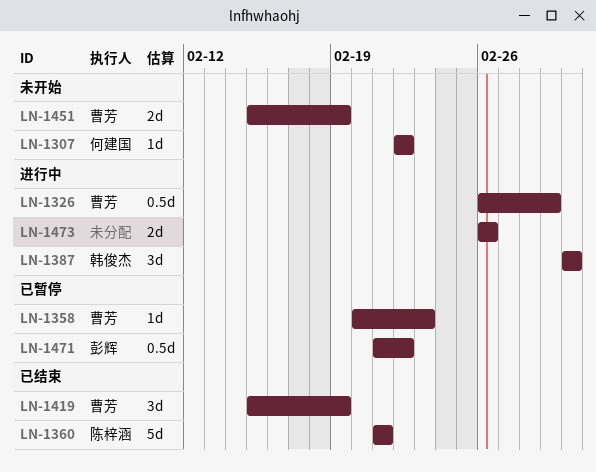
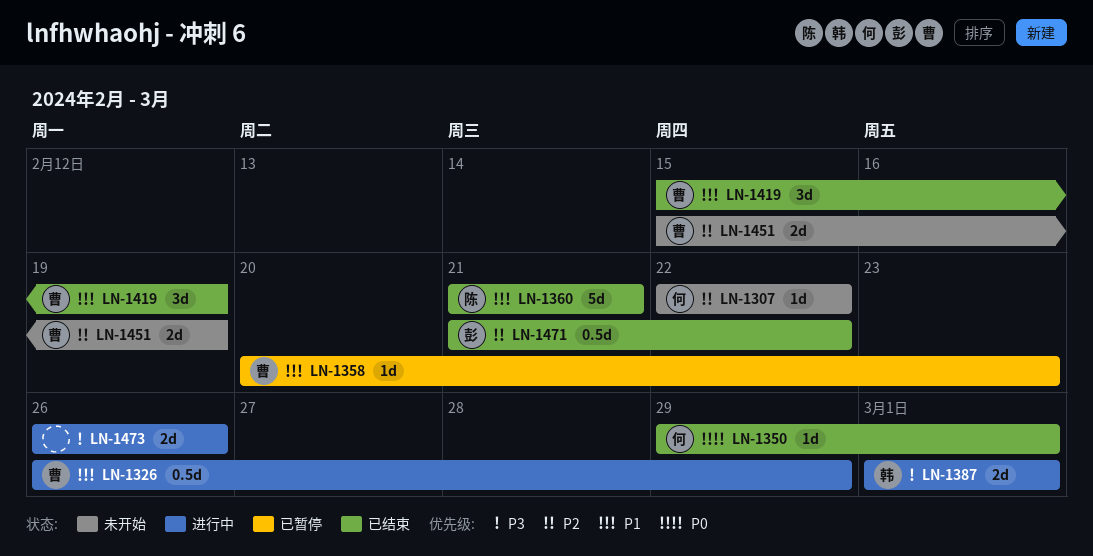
LN-1350: none -> present
LN-1387, estimate: 3d -> 2d
LN-1471, status: 已暂停 -> 已结束

